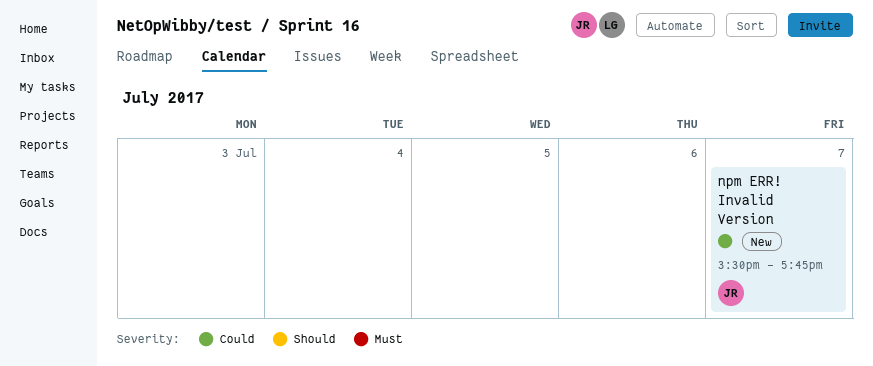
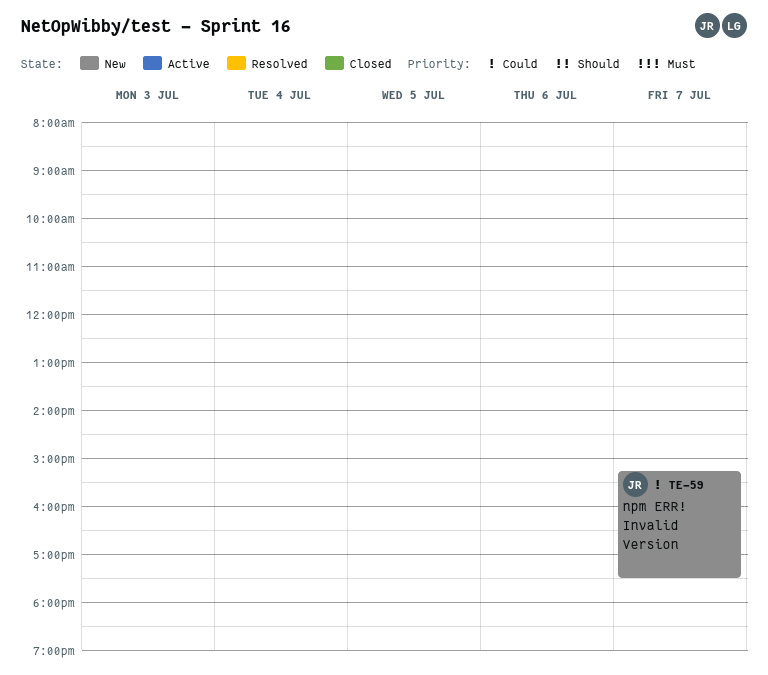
npm ERR! Invalid Version, begins: 15:30 -> 15:15
npm ERR! Invalid Version, ends: 17:45 -> 17:30

